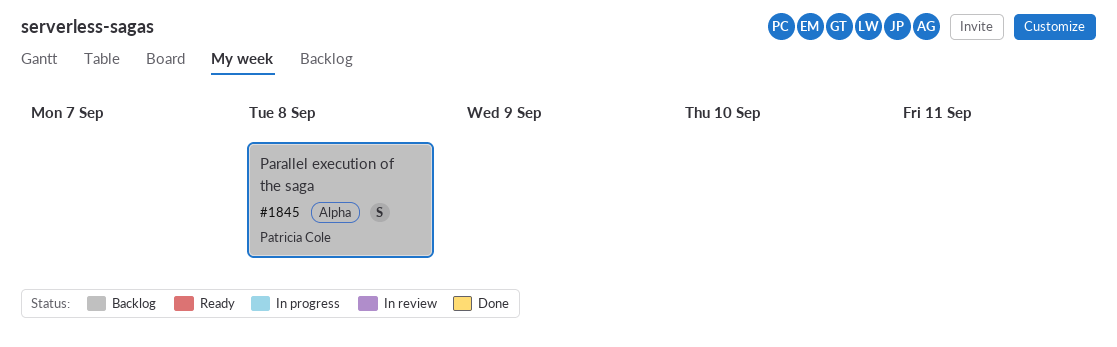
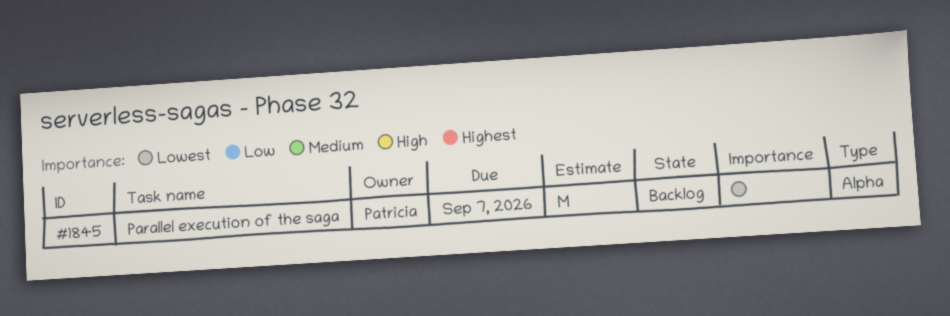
#1845, estimate: S -> M
#1845, due: Sep 8 -> Sep 7

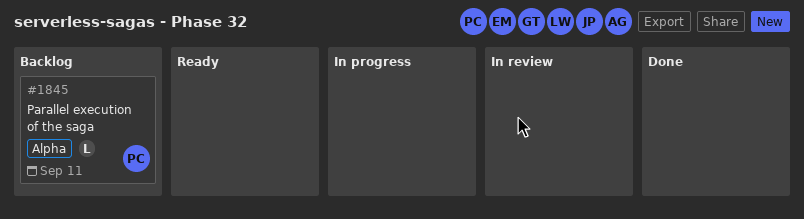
#1845, estimate: M -> L
#1845, due: Sep 7 -> Sep 11

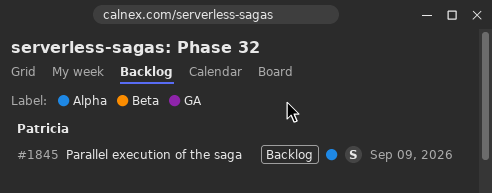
#1845, estimate: L -> S
#1845, due: Sep 11 -> Sep 9

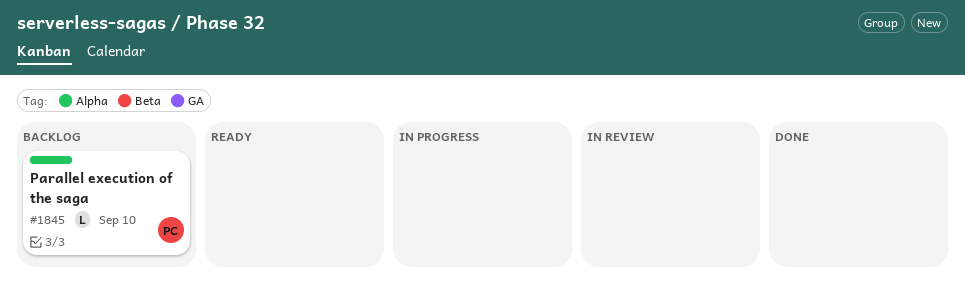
#1845, estimate: S -> L
#1845, due: Sep 9 -> Sep 10

